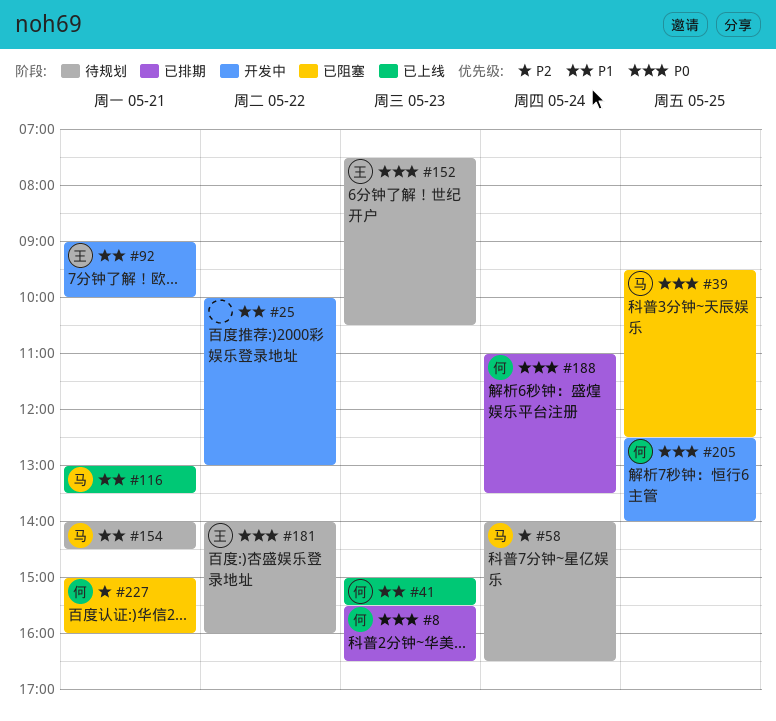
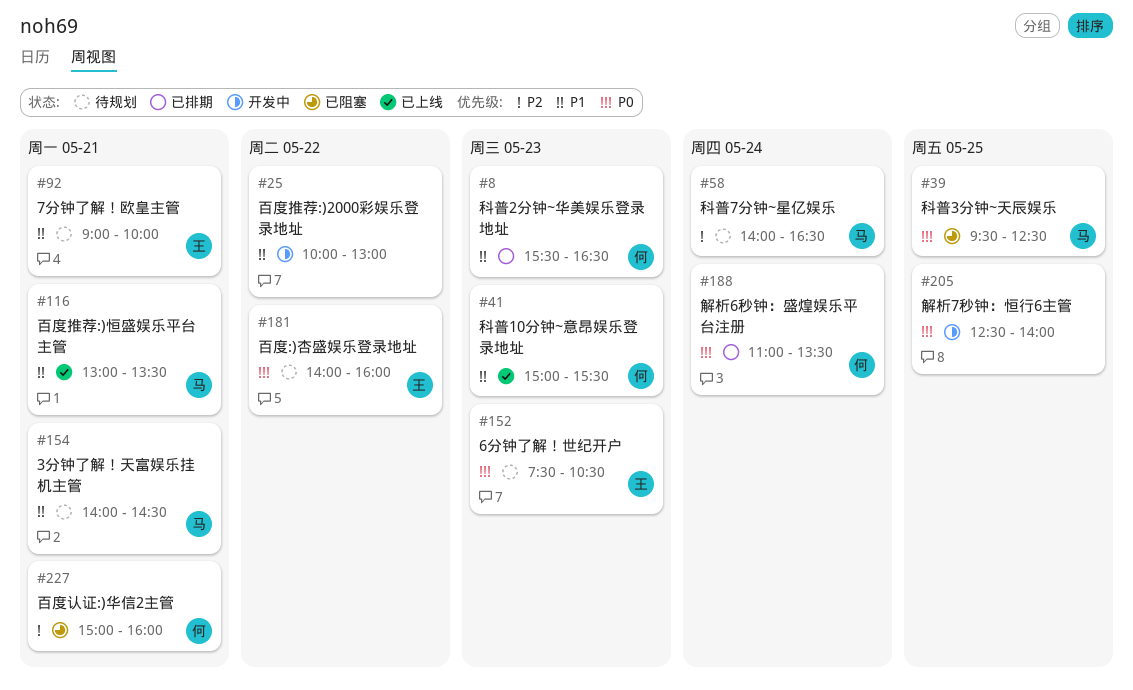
#8, priority: P0 -> P1
#92, status: 开发中 -> 待规划
#205, owner: 何 -> none

